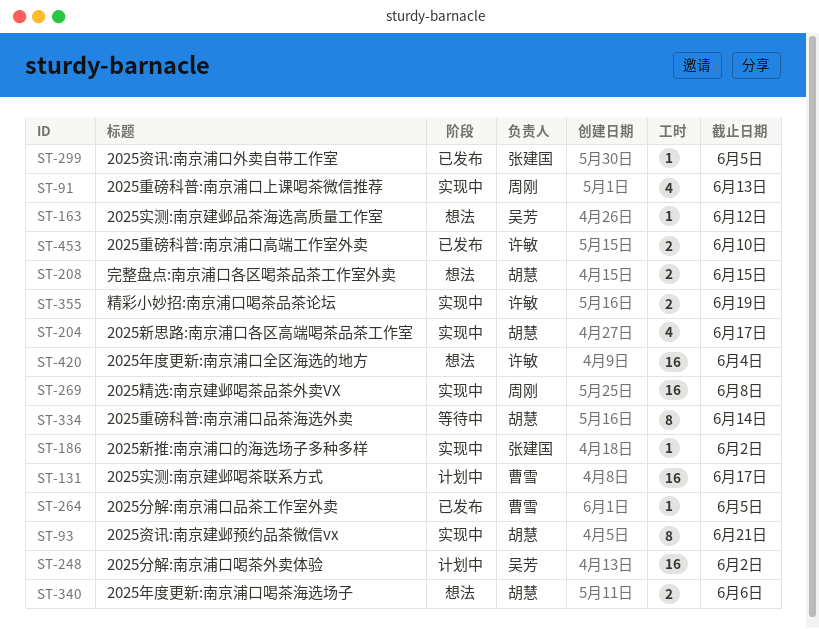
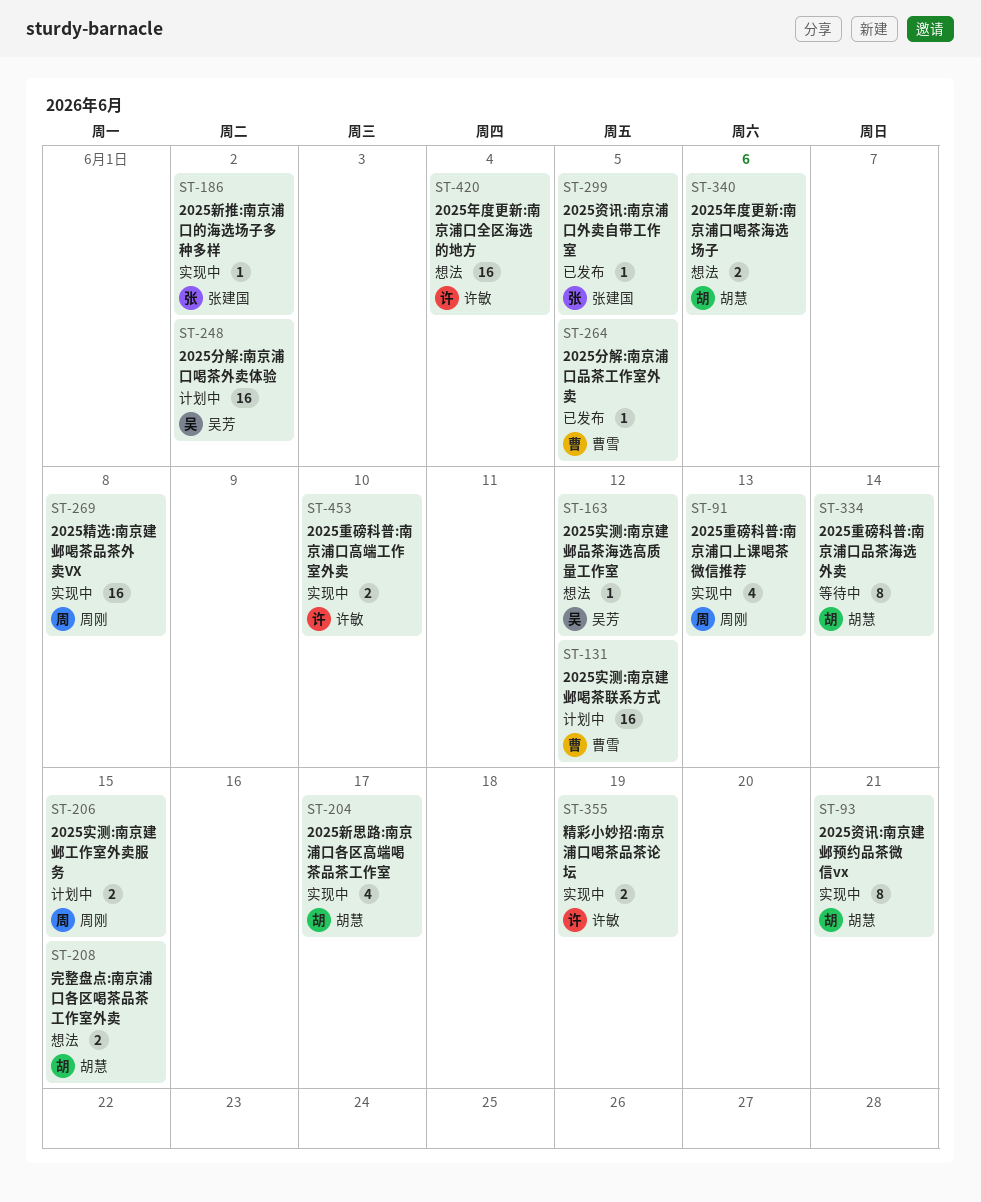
ST-131, due: Jun 17 -> Jun 12
ST-206: none -> present
ST-453, status: 已发布 -> 实现中

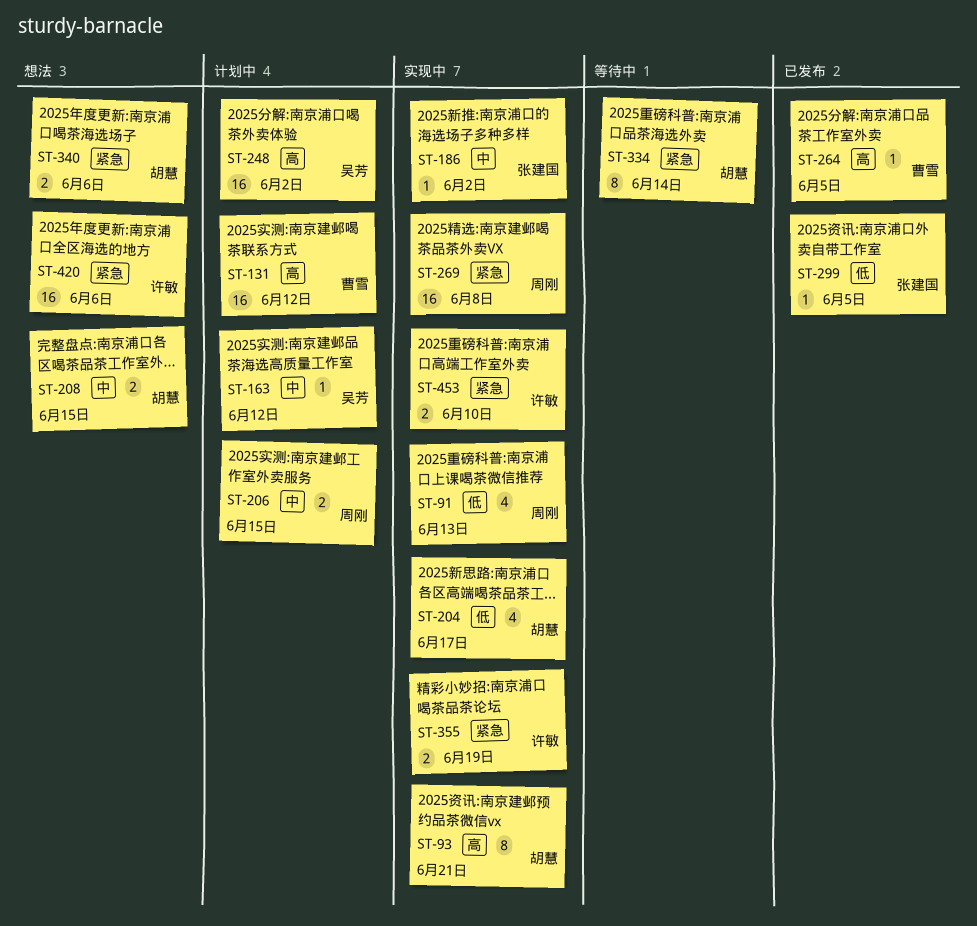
ST-163, status: 想法 -> 计划中
ST-420, due: Jun 4 -> Jun 6

